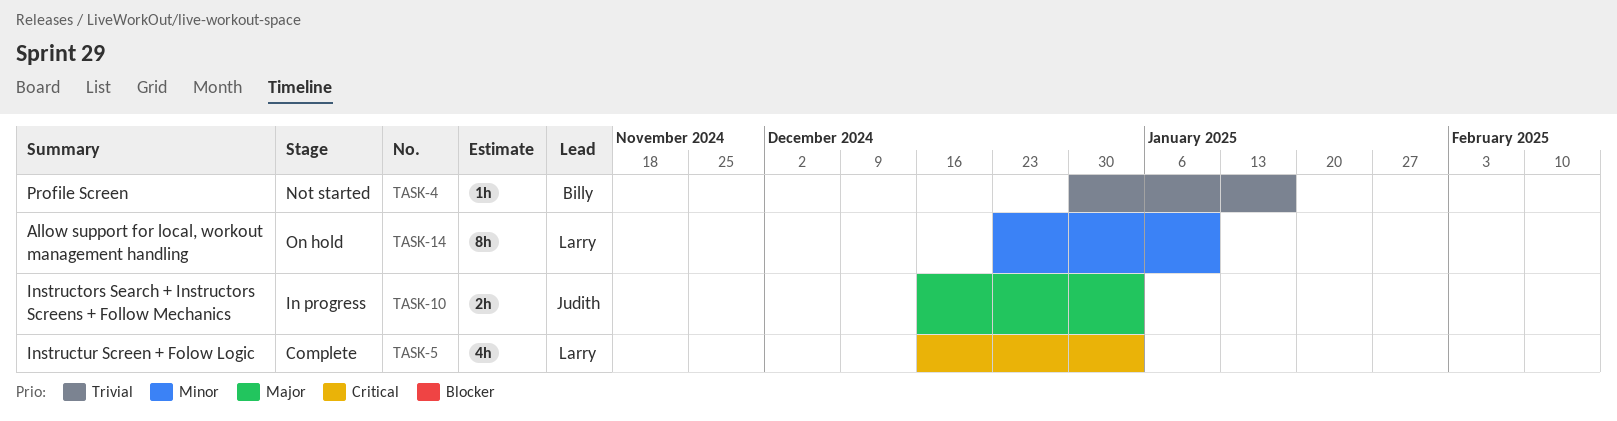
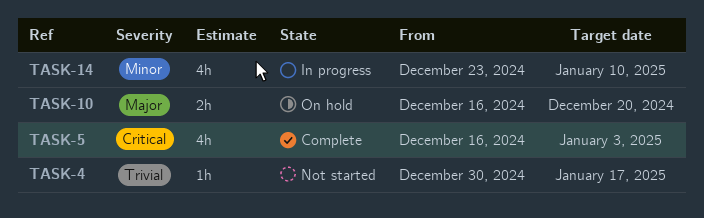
TASK-10, status: In progress -> On hold
TASK-10, due: Jan 3 -> Dec 20
TASK-14, status: On hold -> In progress
TASK-14, estimate: 8h -> 4h

